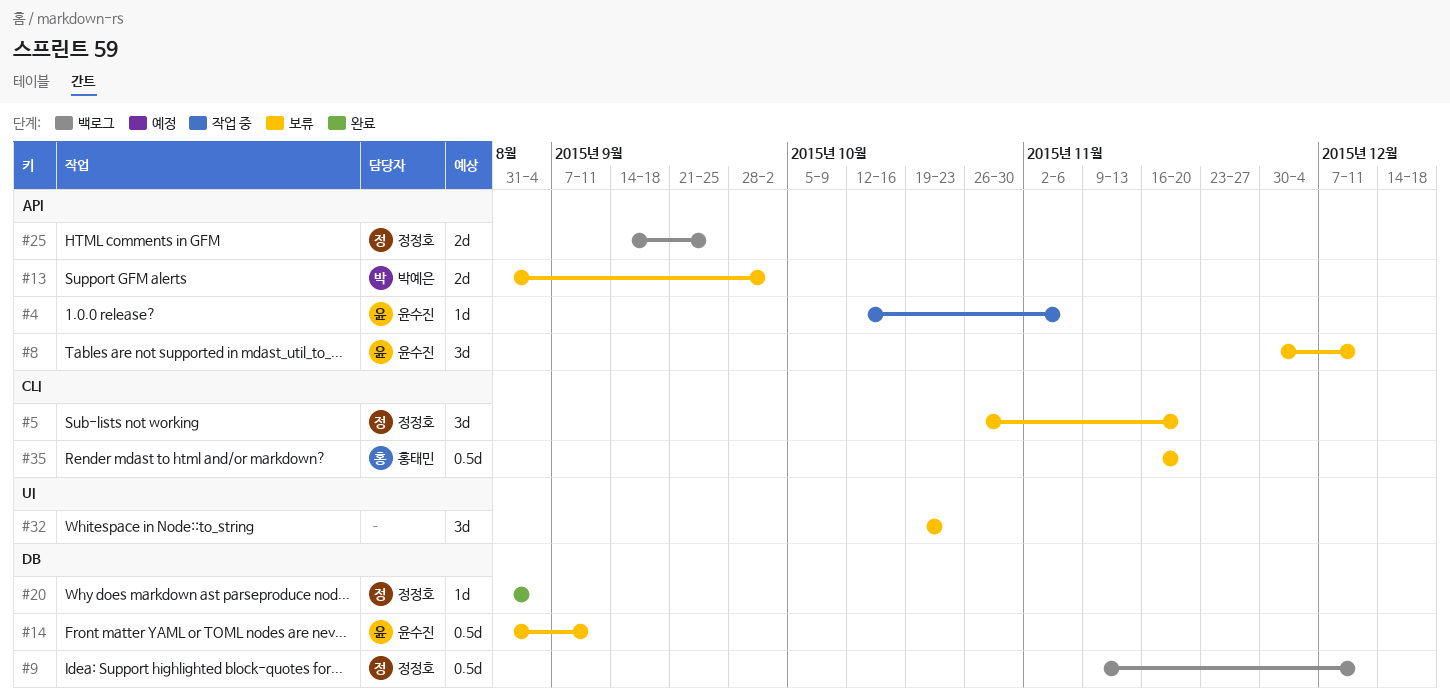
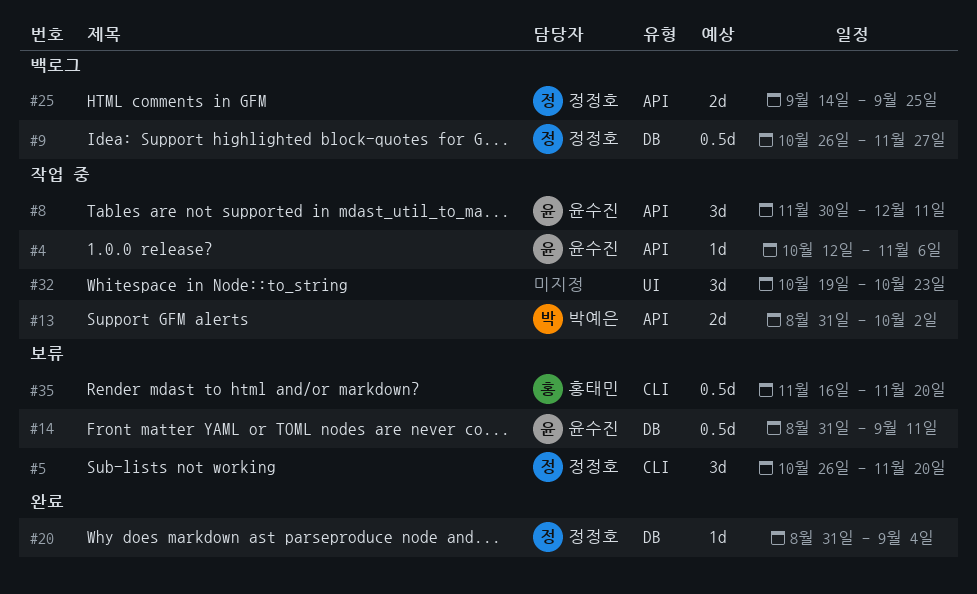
#8, status: 보류 -> 작업 중
#9, start: Nov 9 -> Oct 26
#9, due: Dec 11 -> Nov 27
#13, status: 보류 -> 작업 중
#32, status: 보류 -> 작업 중

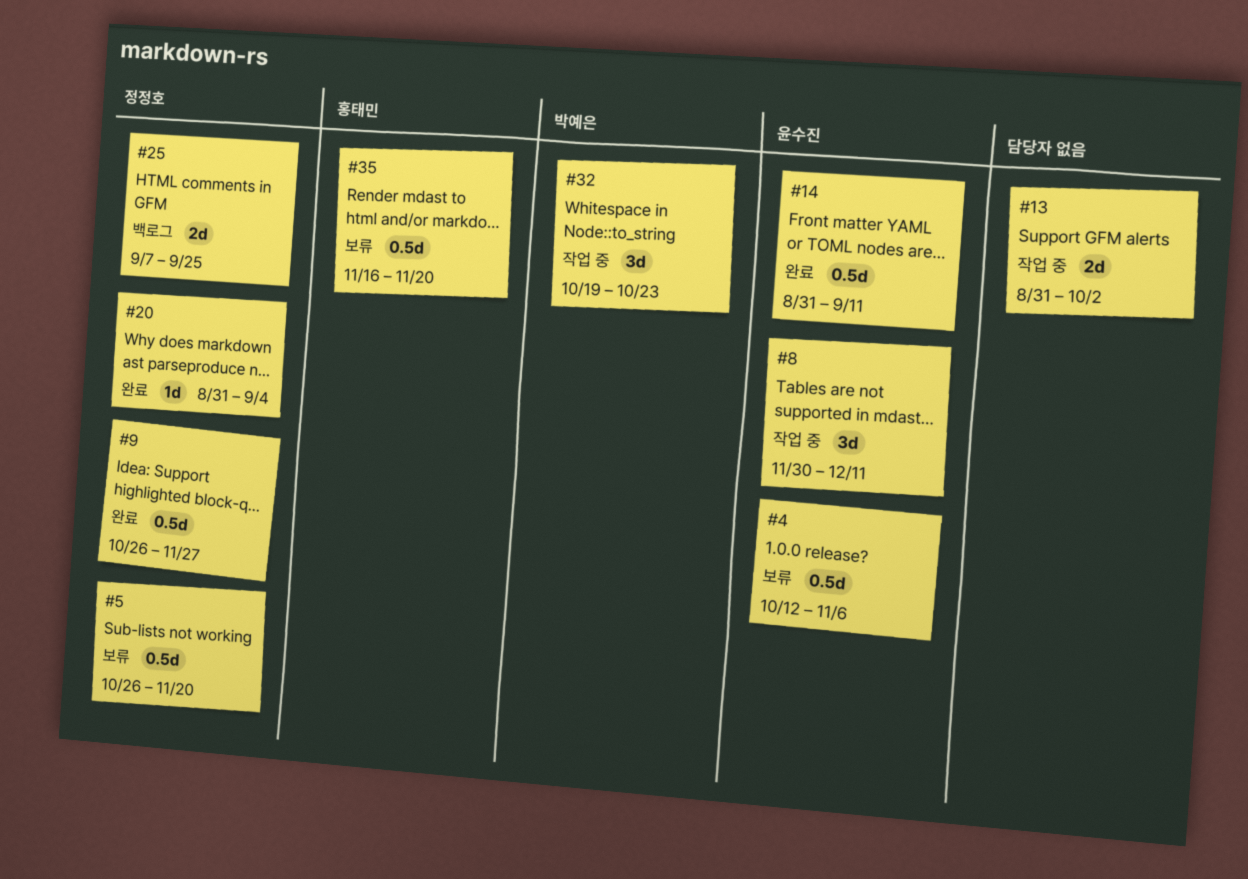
#4, status: 작업 중 -> 보류
#4, estimate: 1d -> 0.5d
#5, estimate: 3d -> 0.5d
#9, status: 백로그 -> 완료
#13, owner: 박예은 -> none
#14, status: 보류 -> 완료
#25, start: Sep 14 -> Sep 7
#32, owner: none -> 박예은

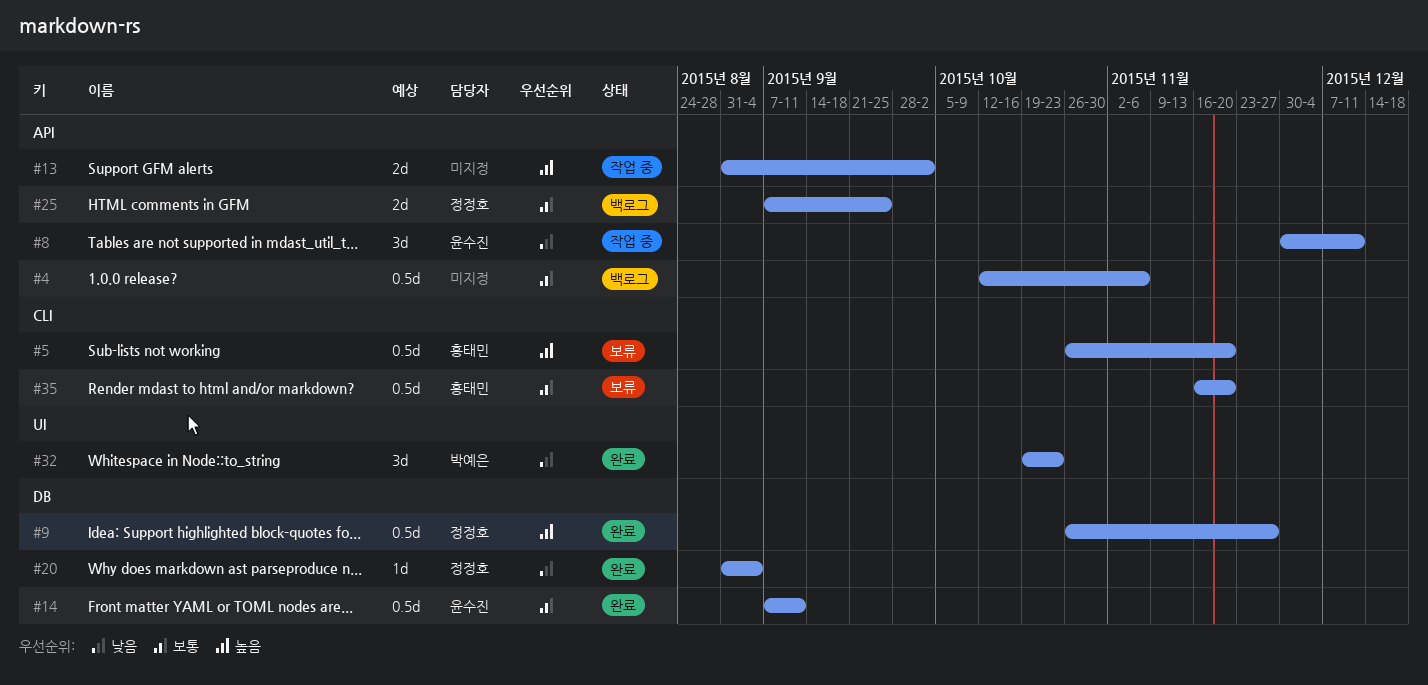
#4, status: 보류 -> 백로그
#4, owner: 윤수진 -> none
#5, owner: 정정호 -> 홍태민
#14, start: Aug 31 -> Sep 7
#32, status: 작업 중 -> 완료

